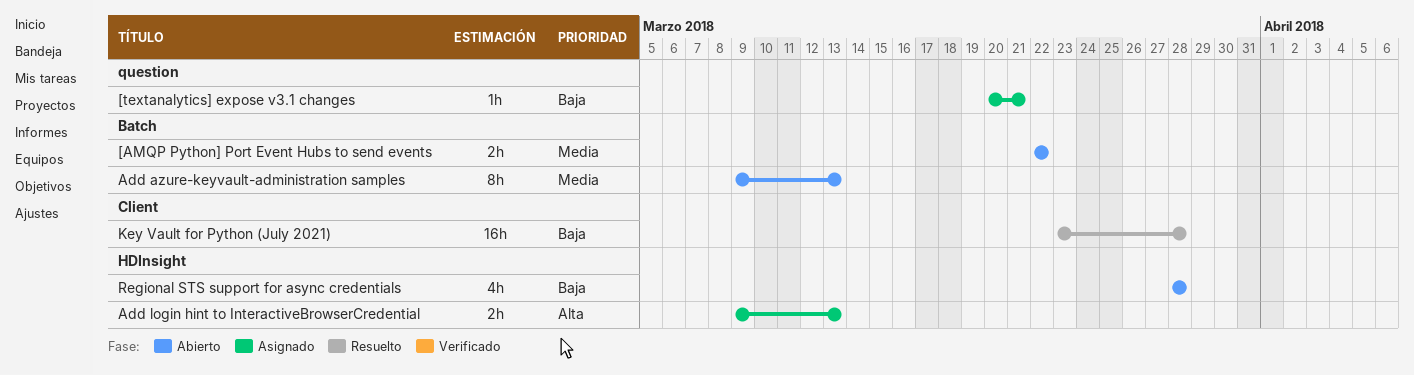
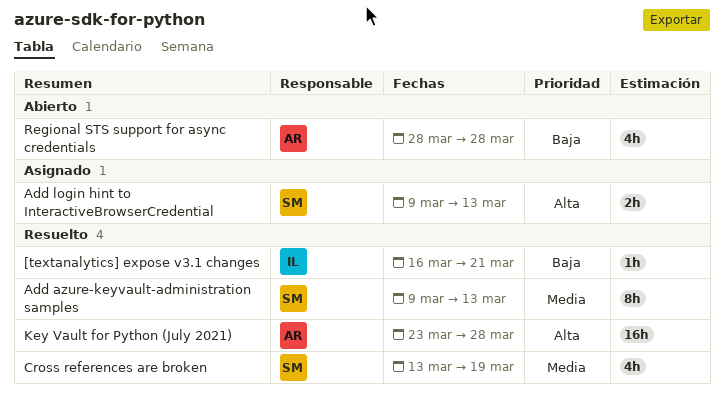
[AMQP Python] Port Event Hubs to send events: present -> none
[textanalytics] expose v3.1 changes, status: Asignado -> Resuelto
[textanalytics] expose v3.1 changes, start: Mar 20 -> Mar 16
Add azure-keyvault-administration samples, status: Abierto -> Resuelto
Cross references are broken: none -> present
Key Vault for Python (July 2021), priority: Baja -> Alta

